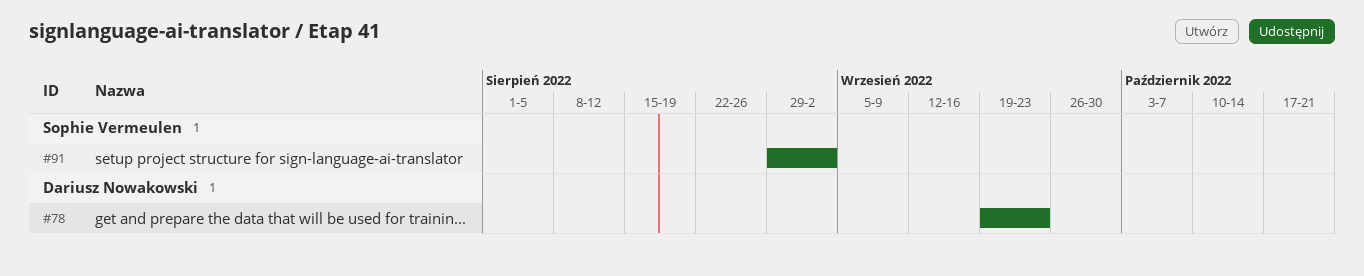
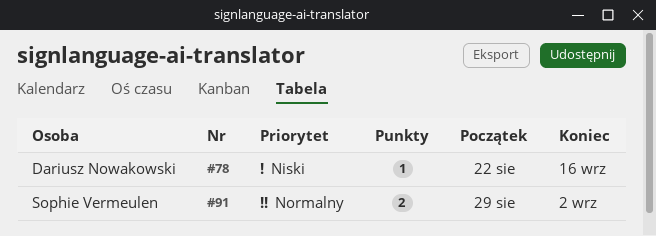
#78, start: Sep 19 -> Aug 22
#78, due: Sep 23 -> Sep 16

